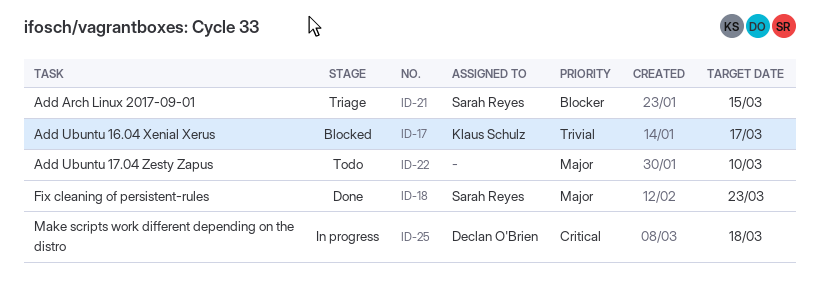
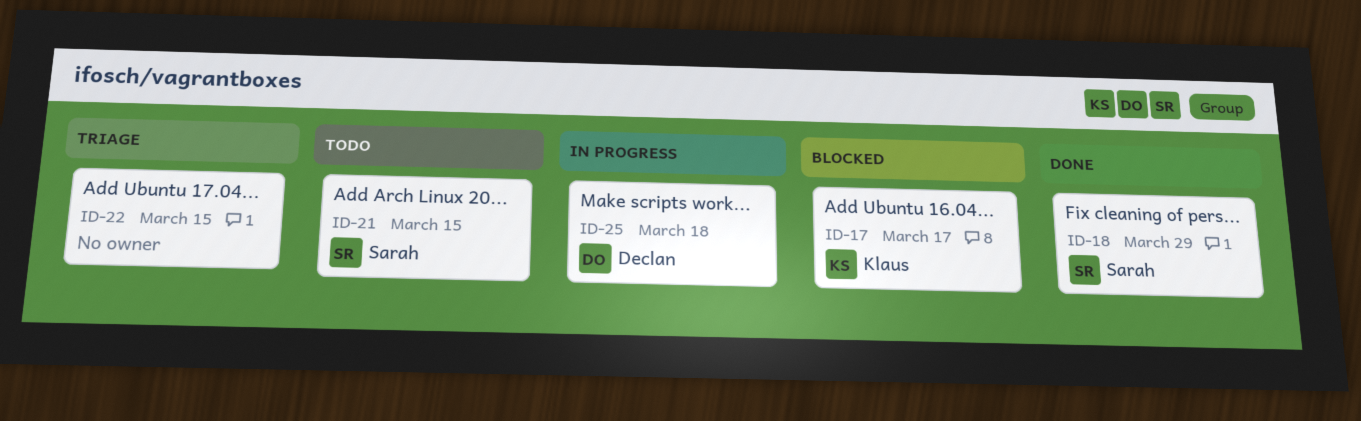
ID-18, due: Mar 23 -> Mar 29
ID-21, status: Triage -> Todo
ID-22, status: Todo -> Triage
ID-22, due: Mar 10 -> Mar 15

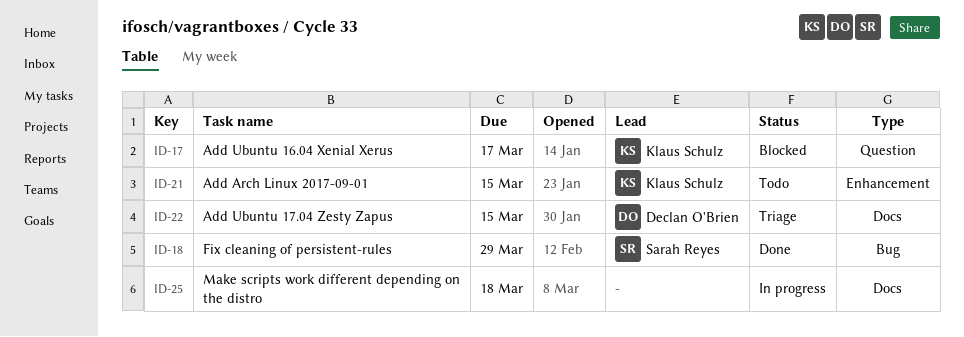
ID-21, owner: Sarah Reyes -> Klaus Schulz
ID-22, owner: none -> Declan O'Brien
ID-25, owner: Declan O'Brien -> none

